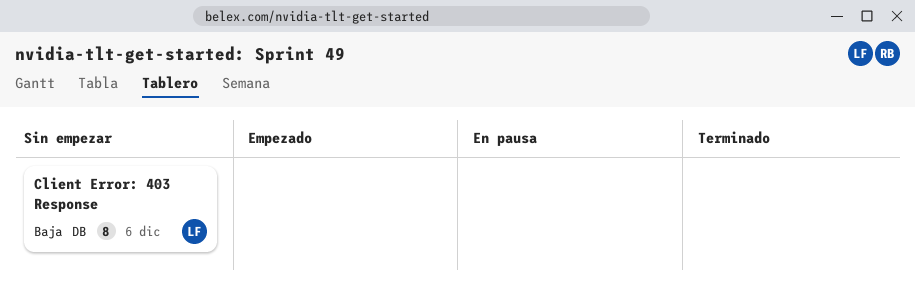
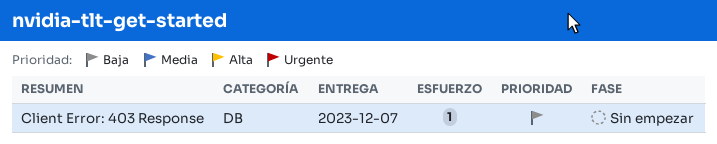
Client Error: 403 Response, estimate: 8 -> 1
Client Error: 403 Response, due: Dec 6 -> Dec 7

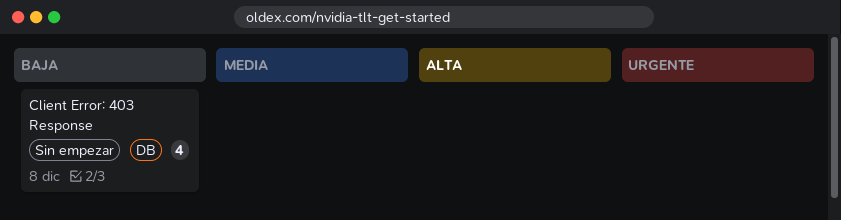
Client Error: 403 Response, estimate: 1 -> 4
Client Error: 403 Response, due: Dec 7 -> Dec 8

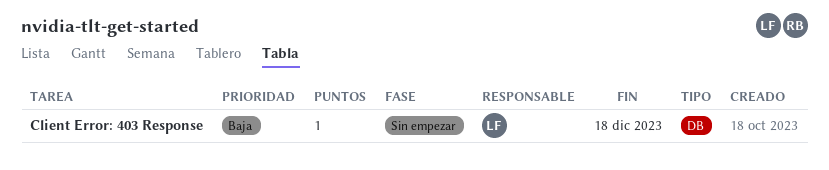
Client Error: 403 Response, estimate: 4 -> 1
Client Error: 403 Response, due: Dec 8 -> Dec 18

